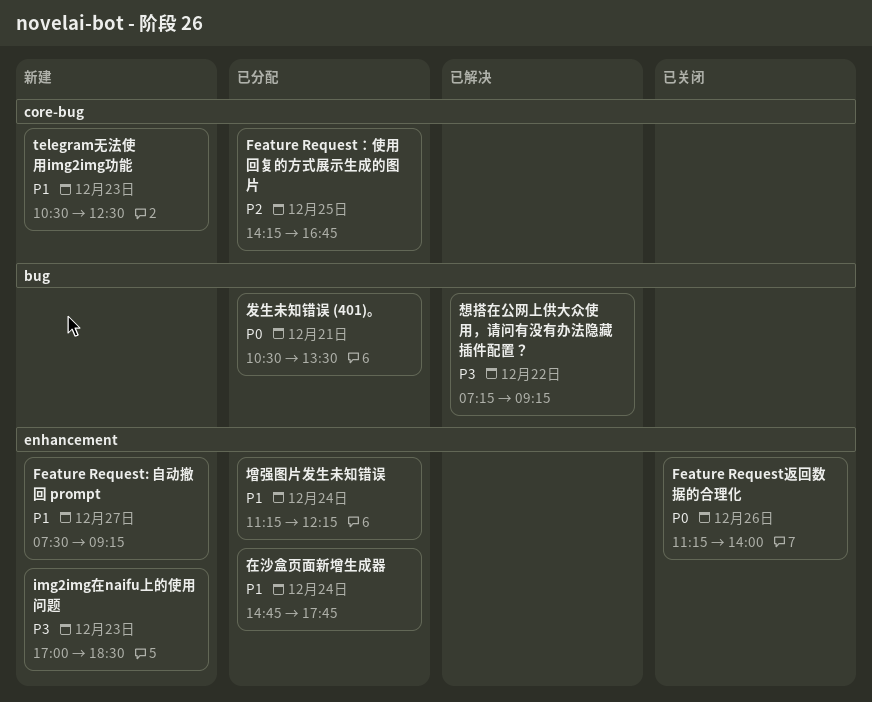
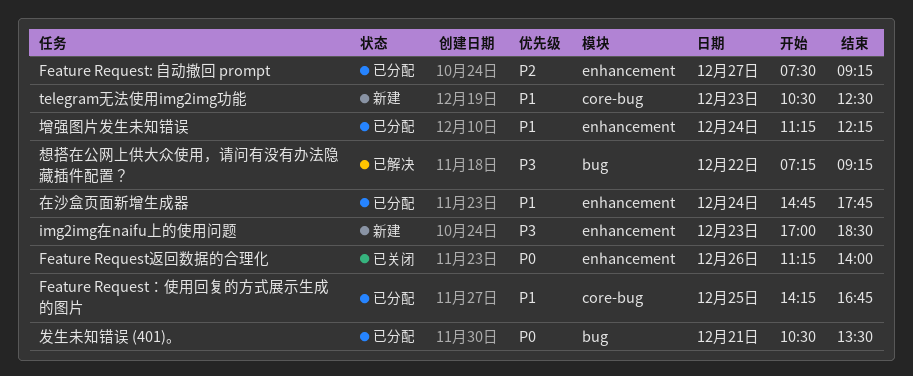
Feature Request: 自动撤回 prompt, status: 新建 -> 已分配
Feature Request: 自动撤回 prompt, priority: P1 -> P2
Feature Request：使用回复的方式展示生成的图片, priority: P2 -> P1

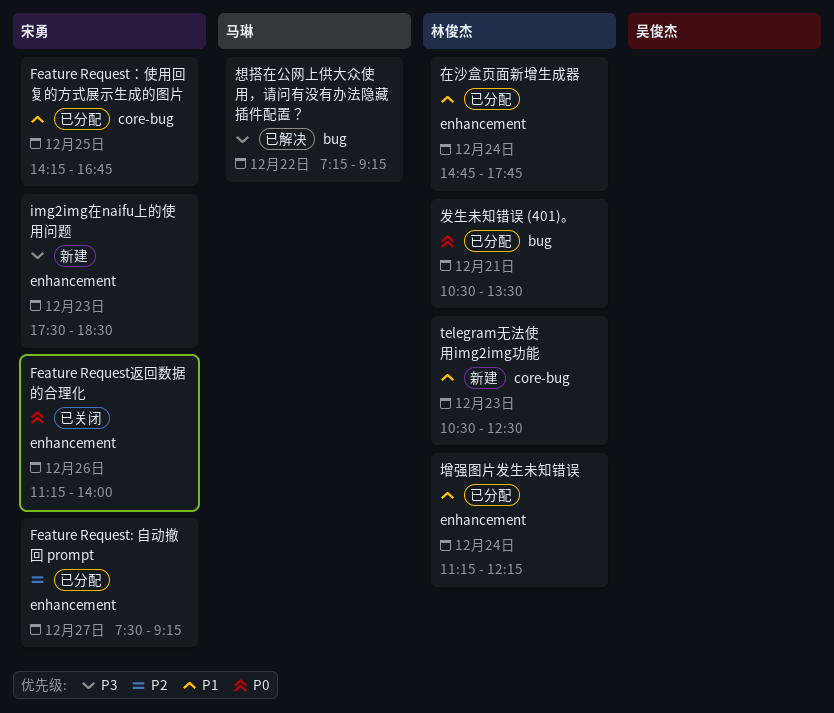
img2img在naifu上的使用问题, begins: 17:00 -> 17:30

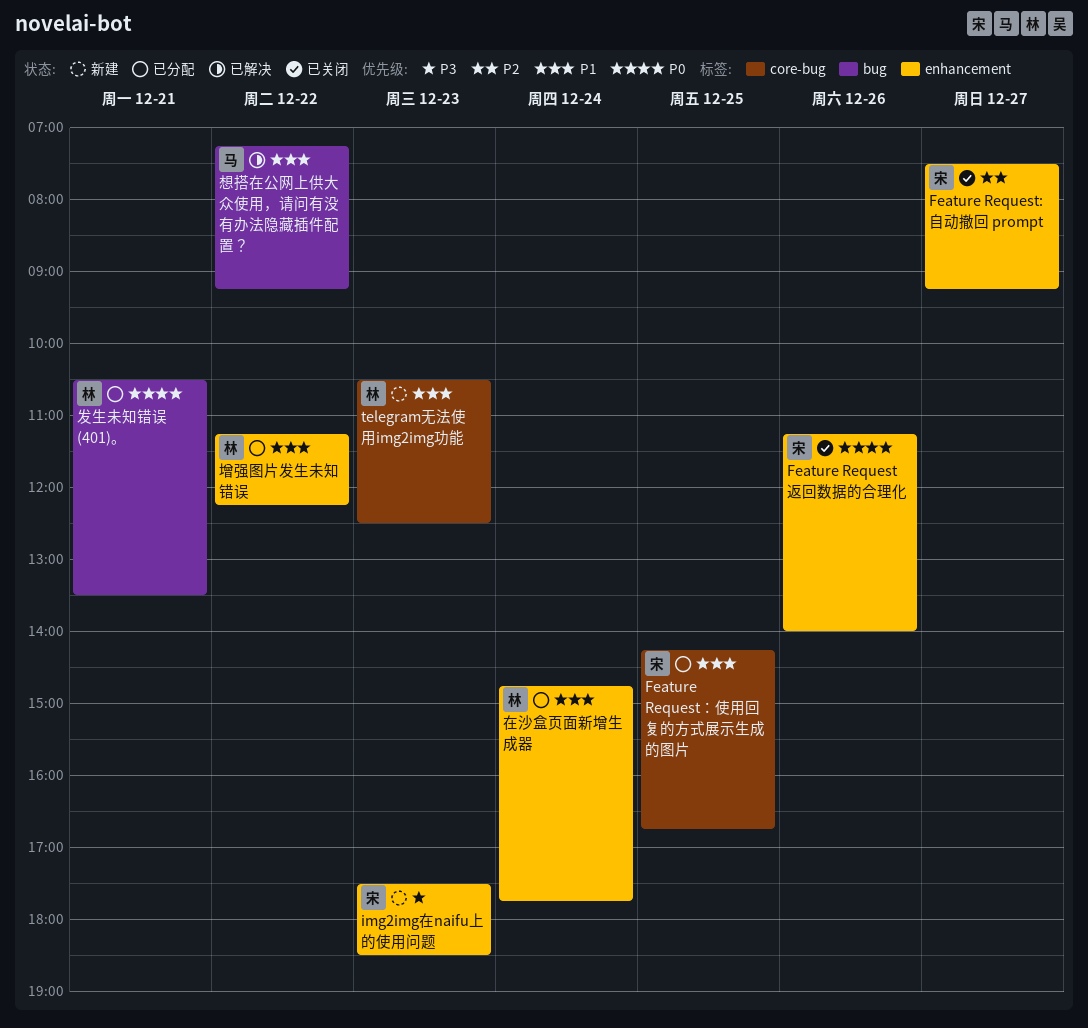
Feature Request: 自动撤回 prompt, status: 已分配 -> 已关闭
增强图片发生未知错误, day: Dec 24 -> Dec 22
想搭在公网上供大众使用，请问有没有办法隐藏插件配置？, priority: P3 -> P1

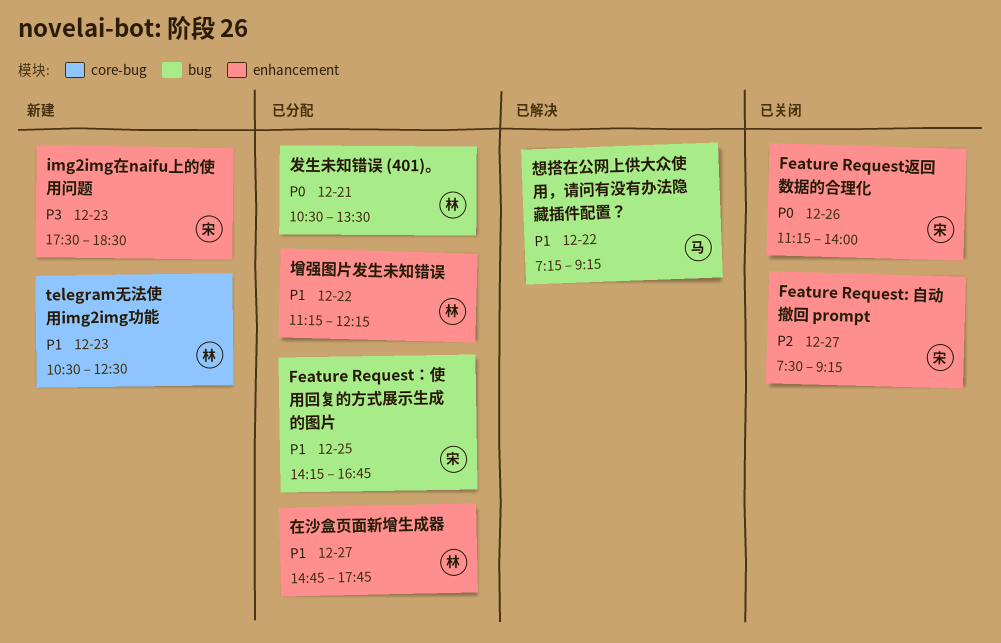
Feature Request：使用回复的方式展示生成的图片, label: core-bug -> bug
在沙盒页面新增生成器, day: Dec 24 -> Dec 27

